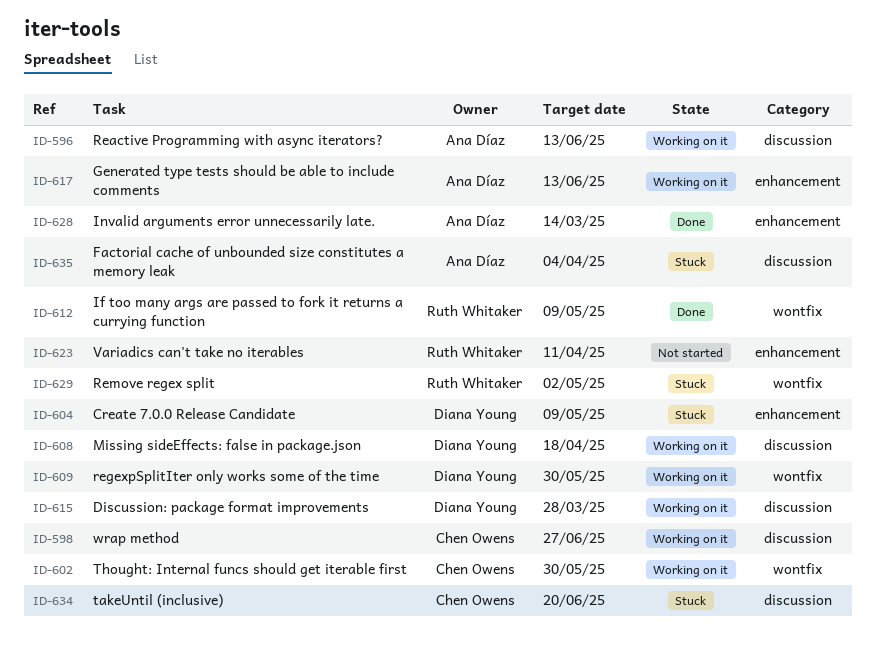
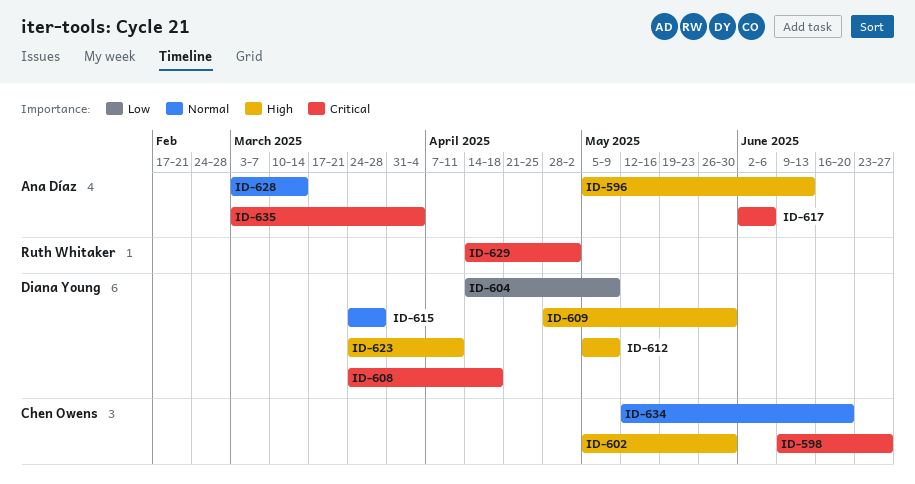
ID-612, owner: Ruth Whitaker -> Diana Young
ID-617, due: Jun 13 -> Jun 6
ID-623, owner: Ruth Whitaker -> Diana Young

